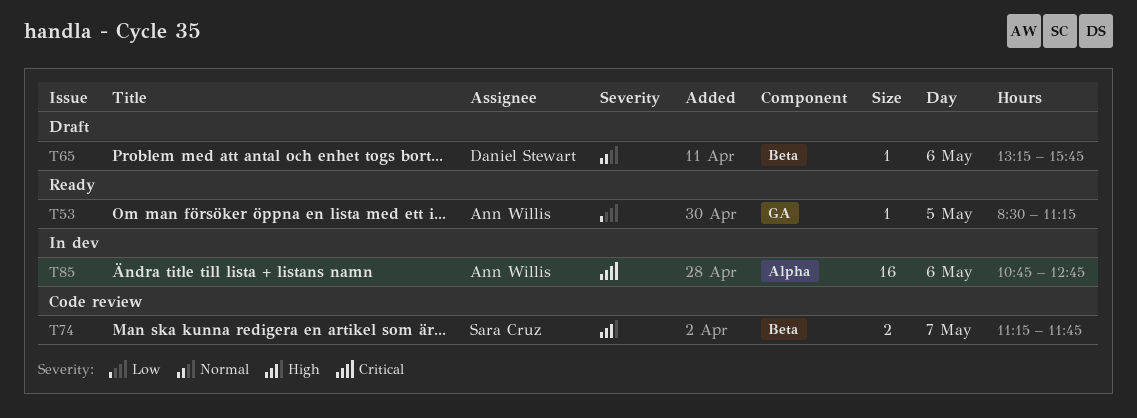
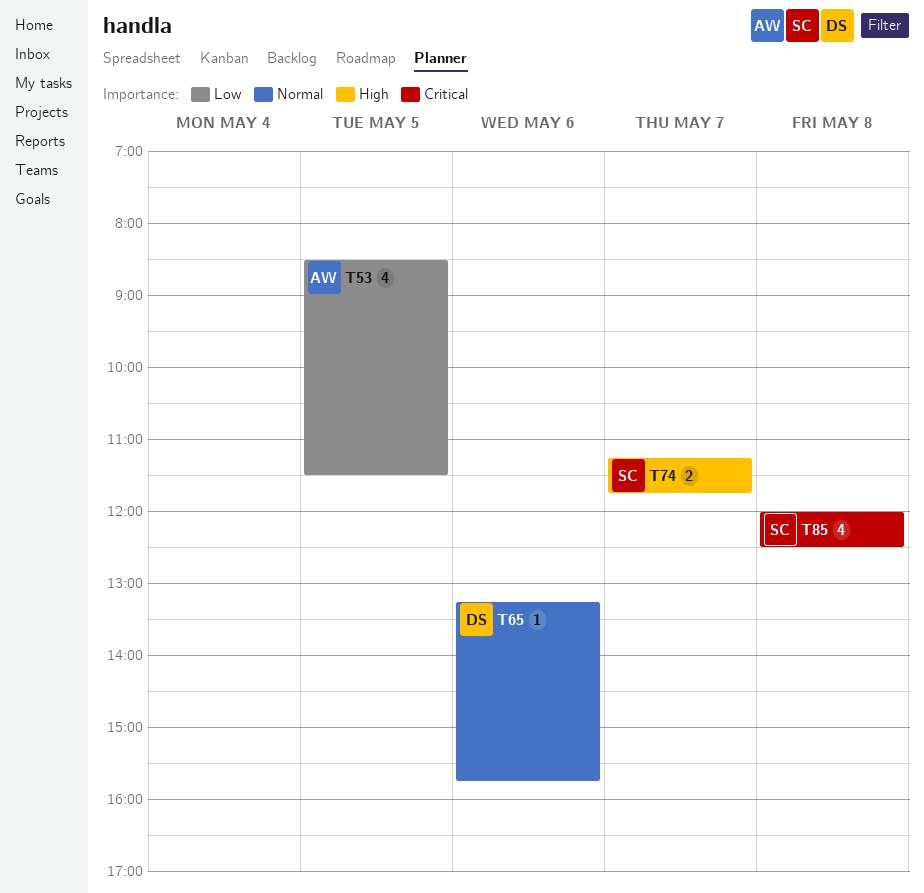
T53, estimate: 1 -> 4
T53, ends: 11:15 -> 11:30
T85, owner: Ann Willis -> Sara Cruz
T85, estimate: 16 -> 4
T85, day: May 6 -> May 8
T85, begins: 10:45 -> 12:00
T85, ends: 12:45 -> 12:30

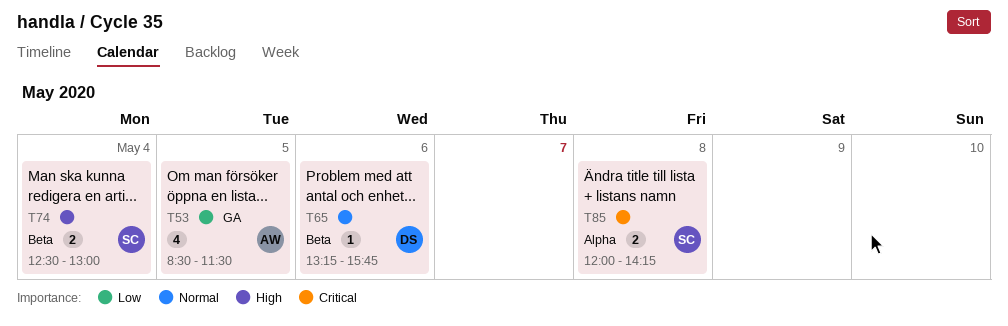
T74, day: May 7 -> May 4
T74, begins: 11:15 -> 12:30
T74, ends: 11:45 -> 13:00
T85, estimate: 4 -> 2
T85, ends: 12:30 -> 14:15

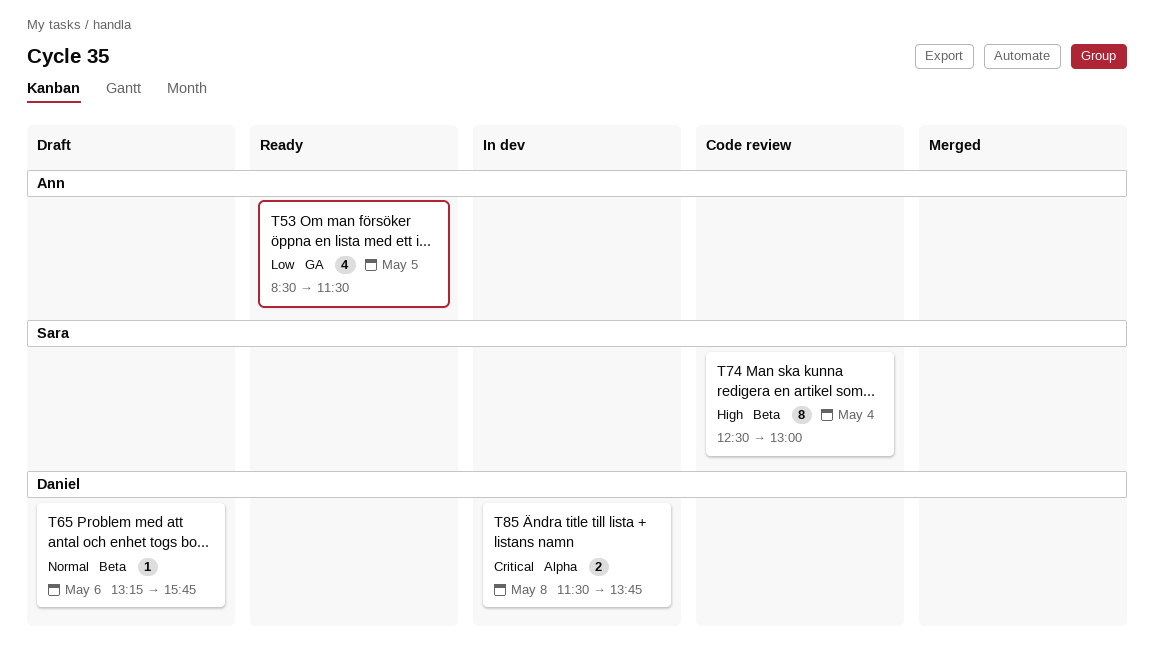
T74, estimate: 2 -> 8
T85, owner: Sara -> Daniel
T85, begins: 12:00 -> 11:30
T85, ends: 14:15 -> 13:45

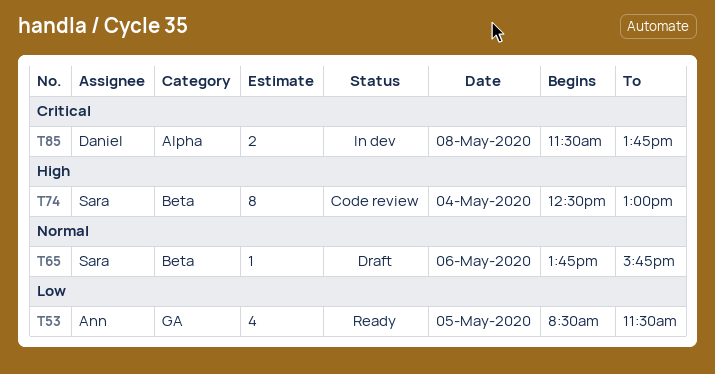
T65, owner: Daniel -> Sara
T65, begins: 13:15 -> 13:45

